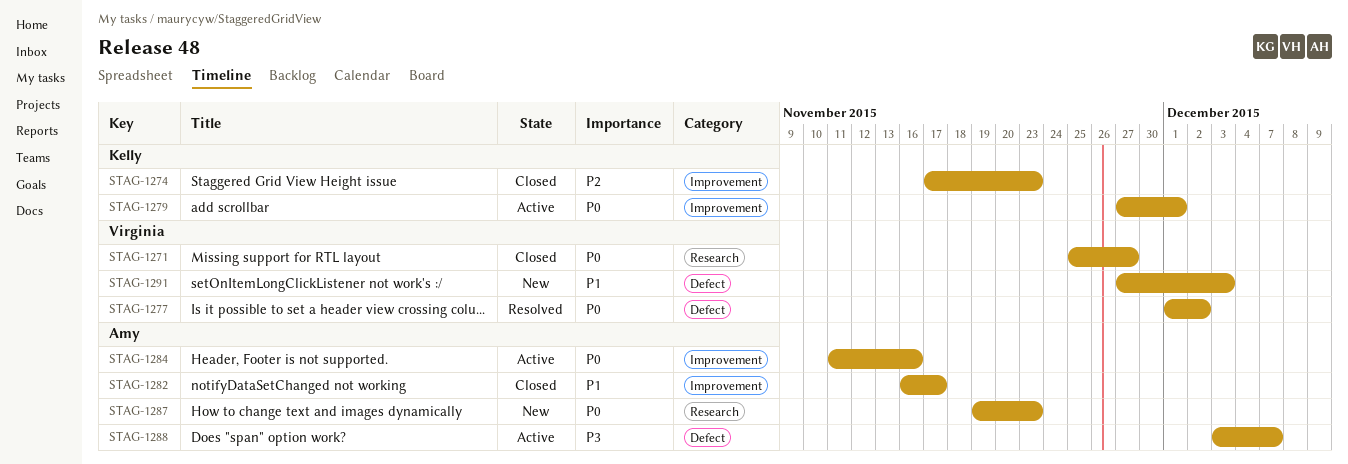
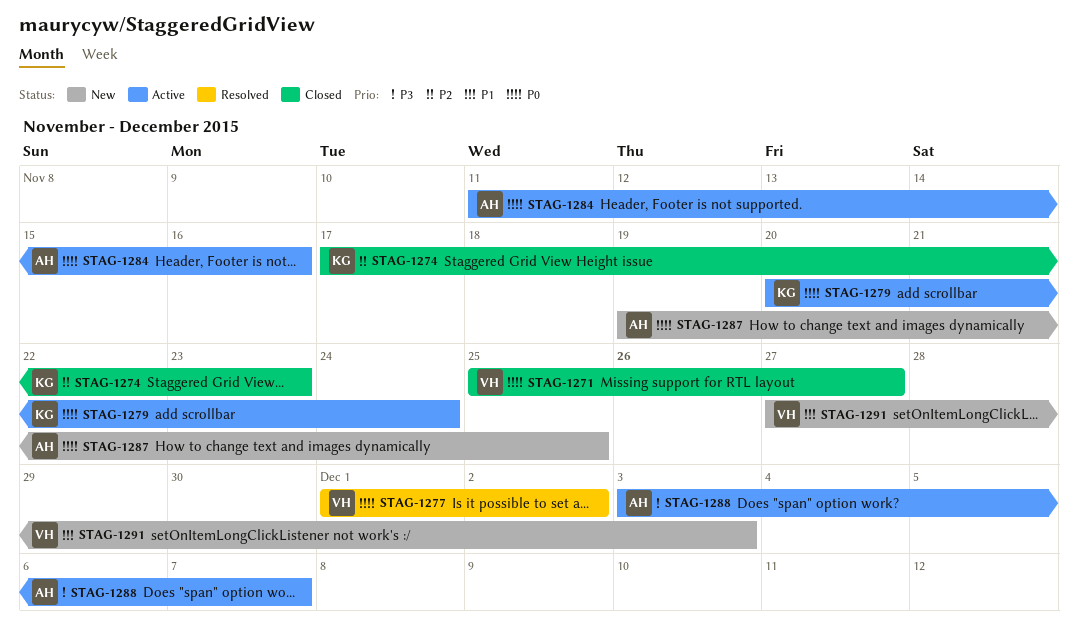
STAG-1279, start: Nov 27 -> Nov 20
STAG-1279, due: Dec 1 -> Nov 24
STAG-1282: present -> none
STAG-1287, due: Nov 23 -> Nov 25

